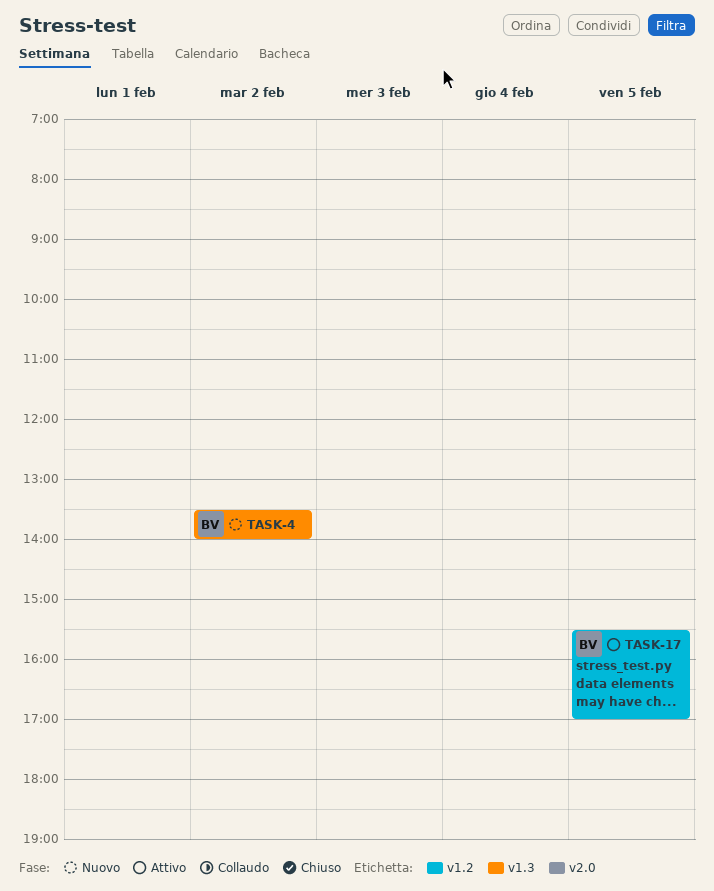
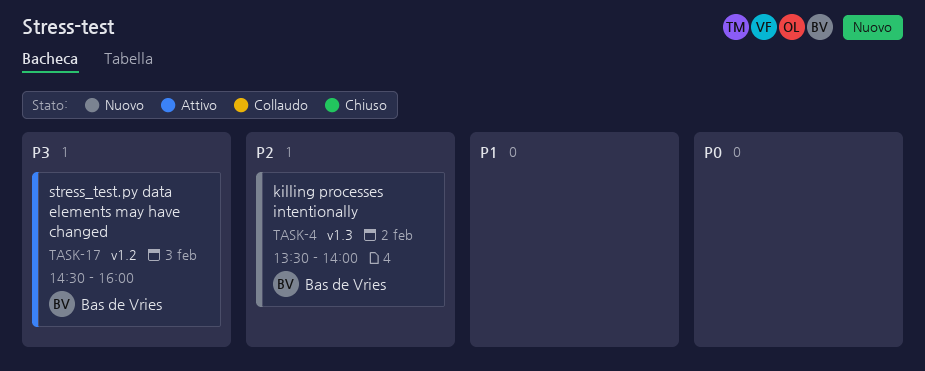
TASK-17, day: Feb 5 -> Feb 3
TASK-17, begins: 15:30 -> 14:30
TASK-17, ends: 17:00 -> 16:00

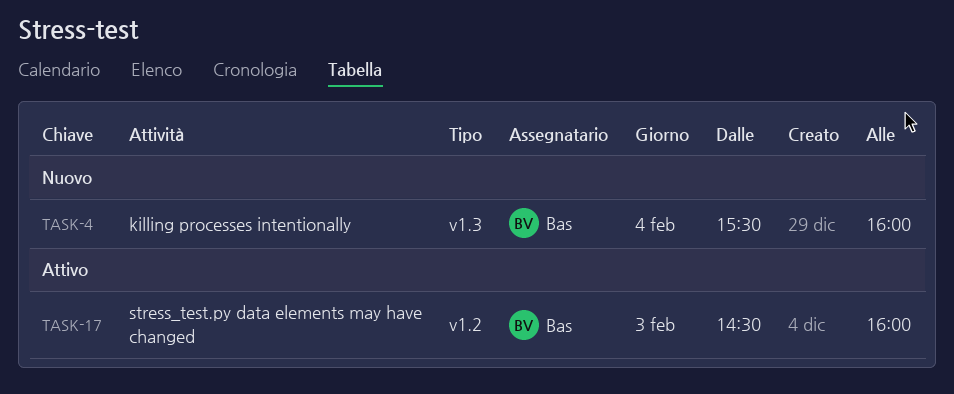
TASK-4, day: Feb 2 -> Feb 4
TASK-4, begins: 13:30 -> 15:30
TASK-4, ends: 14:00 -> 16:00

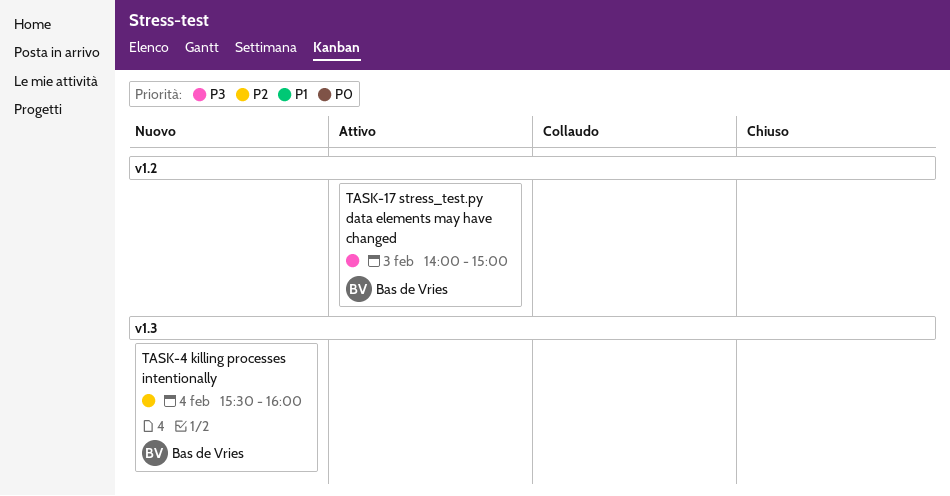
TASK-17, begins: 14:30 -> 14:00
TASK-17, ends: 16:00 -> 15:00

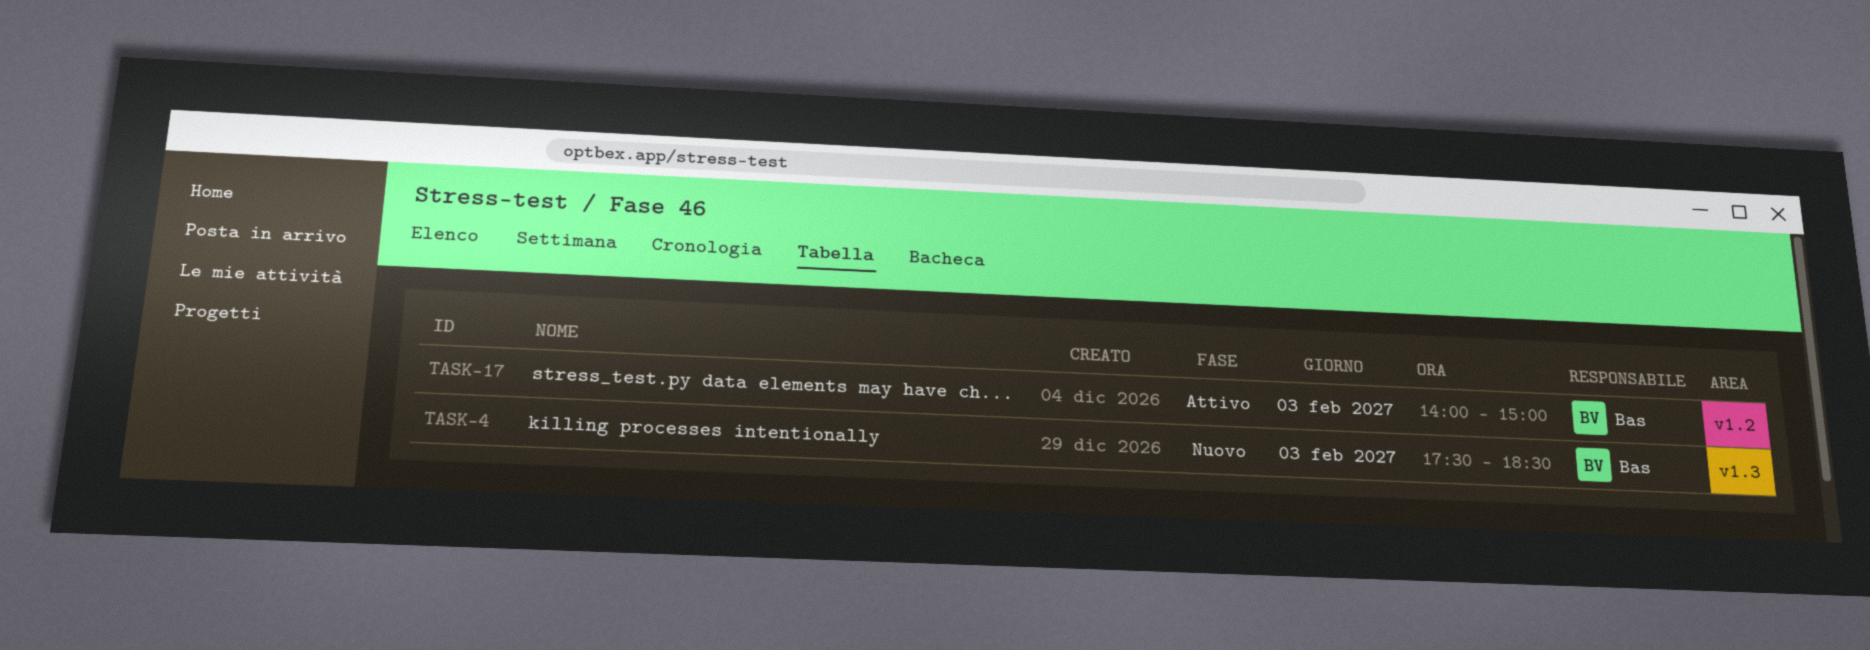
TASK-4, day: Feb 4 -> Feb 3
TASK-4, begins: 15:30 -> 17:30
TASK-4, ends: 16:00 -> 18:30

